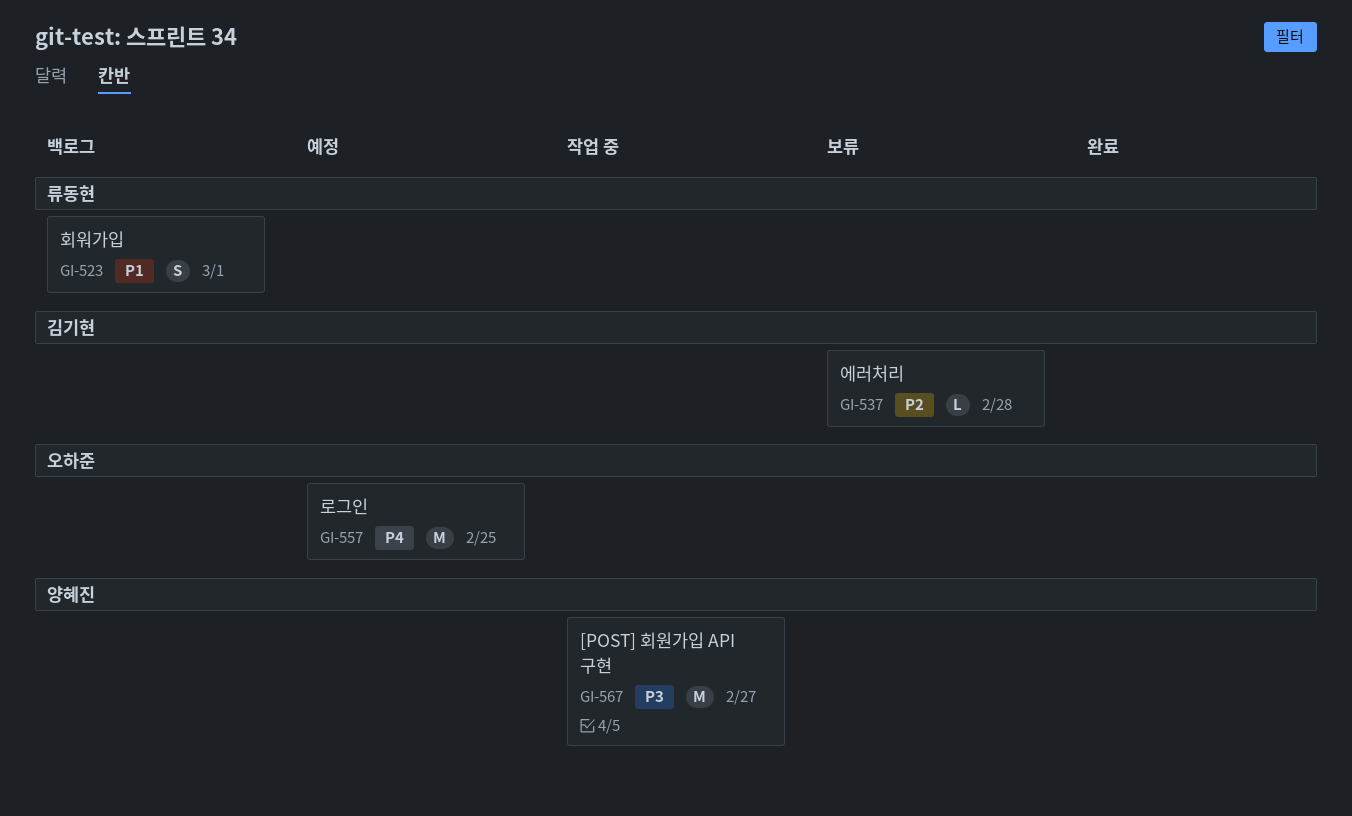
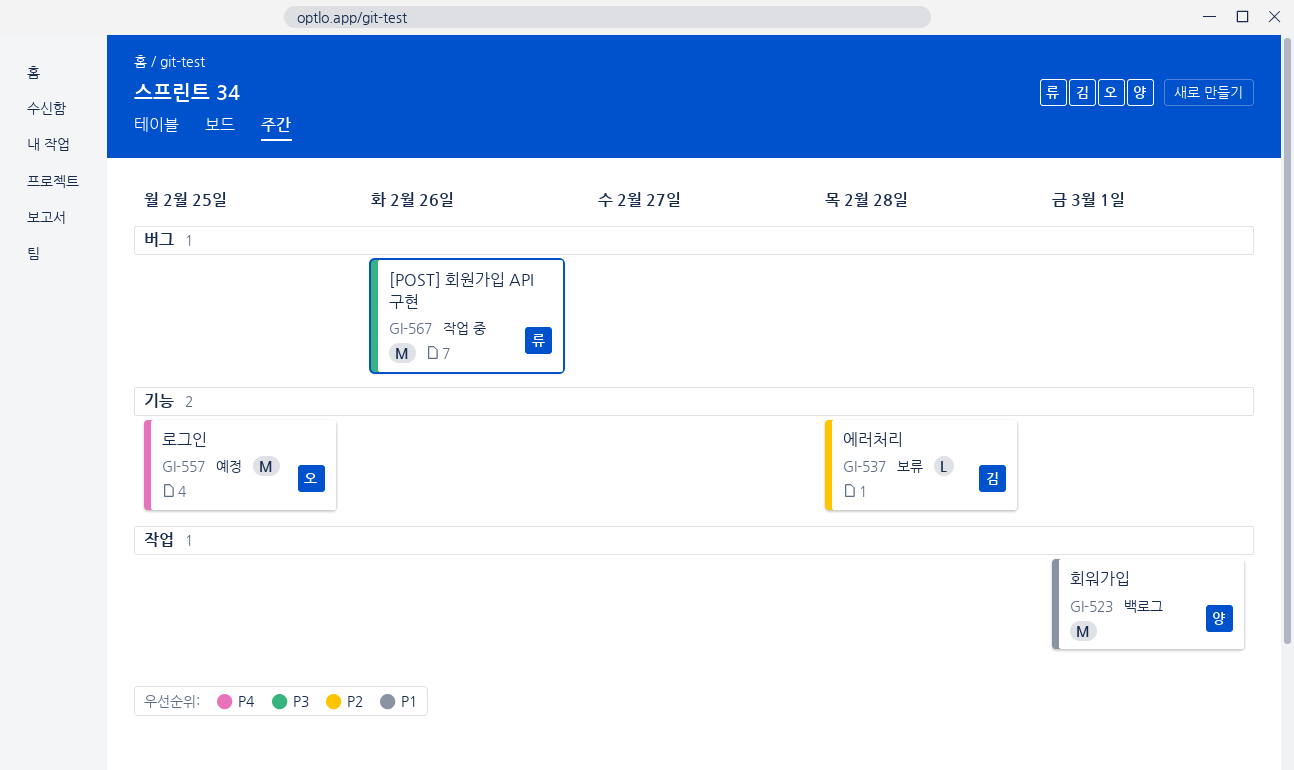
GI-523, owner: 류동현 -> 양혜진
GI-523, estimate: S -> M
GI-567, owner: 양혜진 -> 류동현
GI-567, due: Feb 27 -> Feb 26

